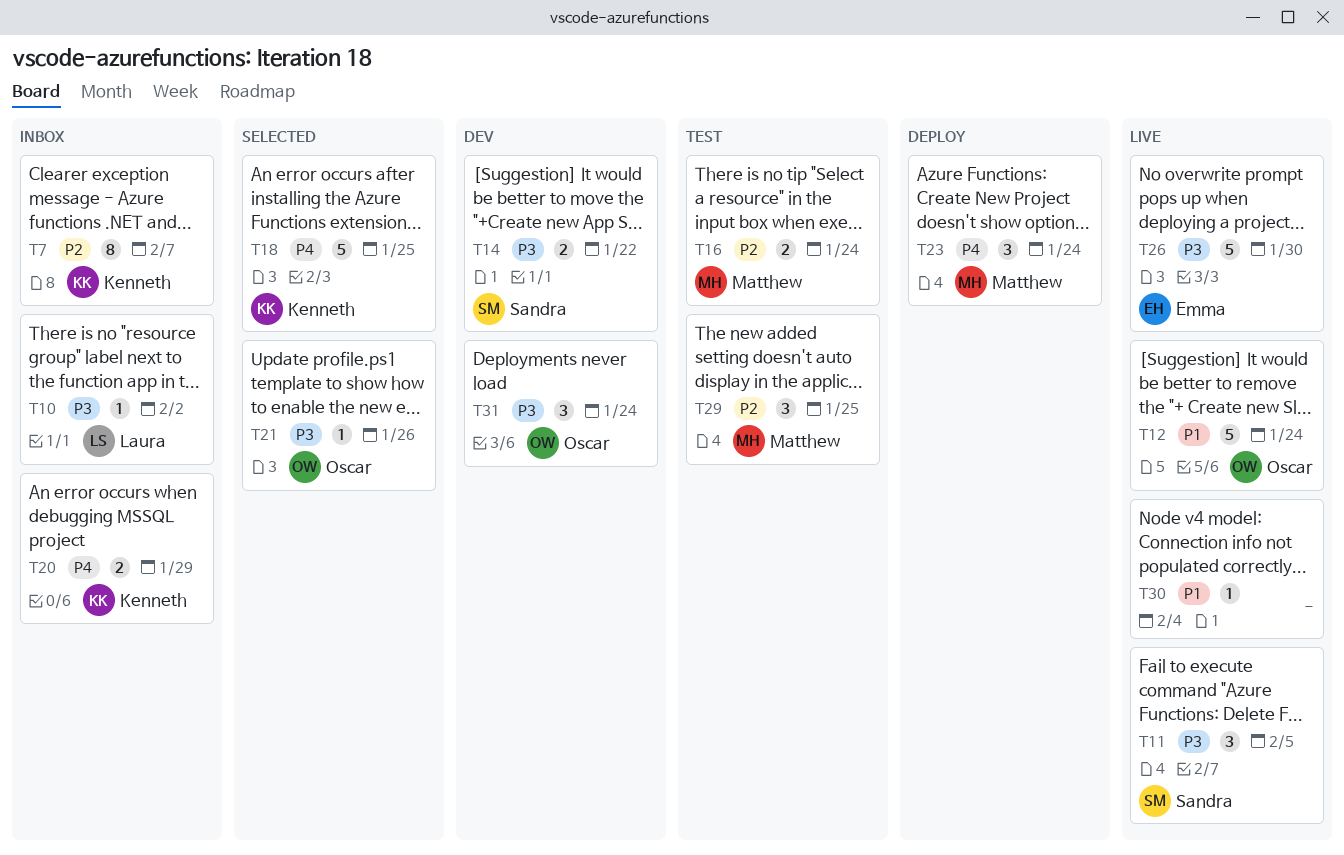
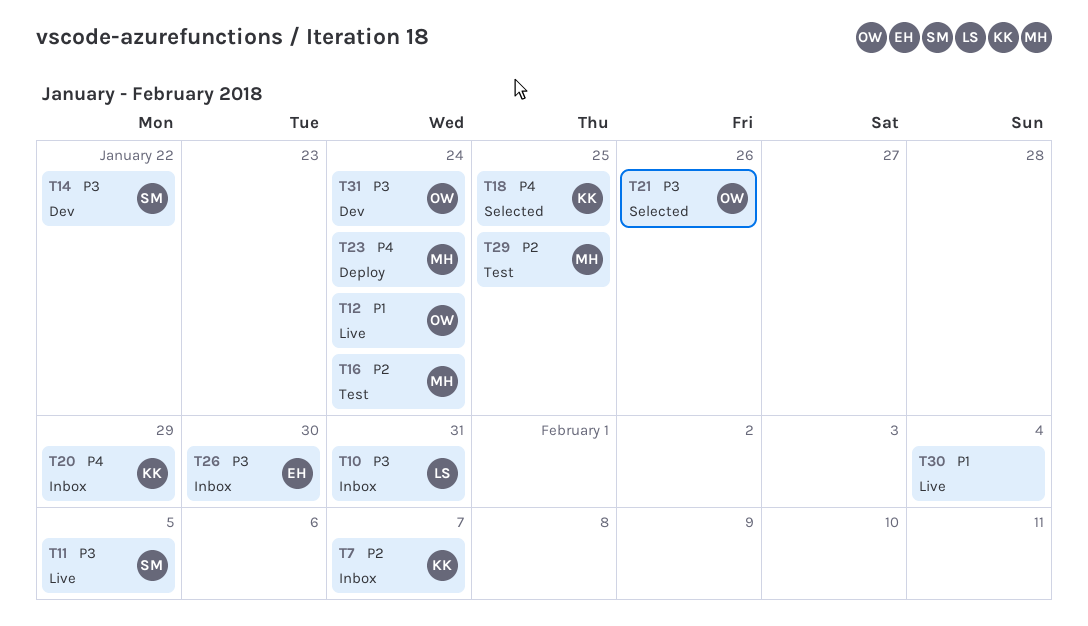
T10, due: Feb 2 -> Jan 31
T26, status: Live -> Inbox

